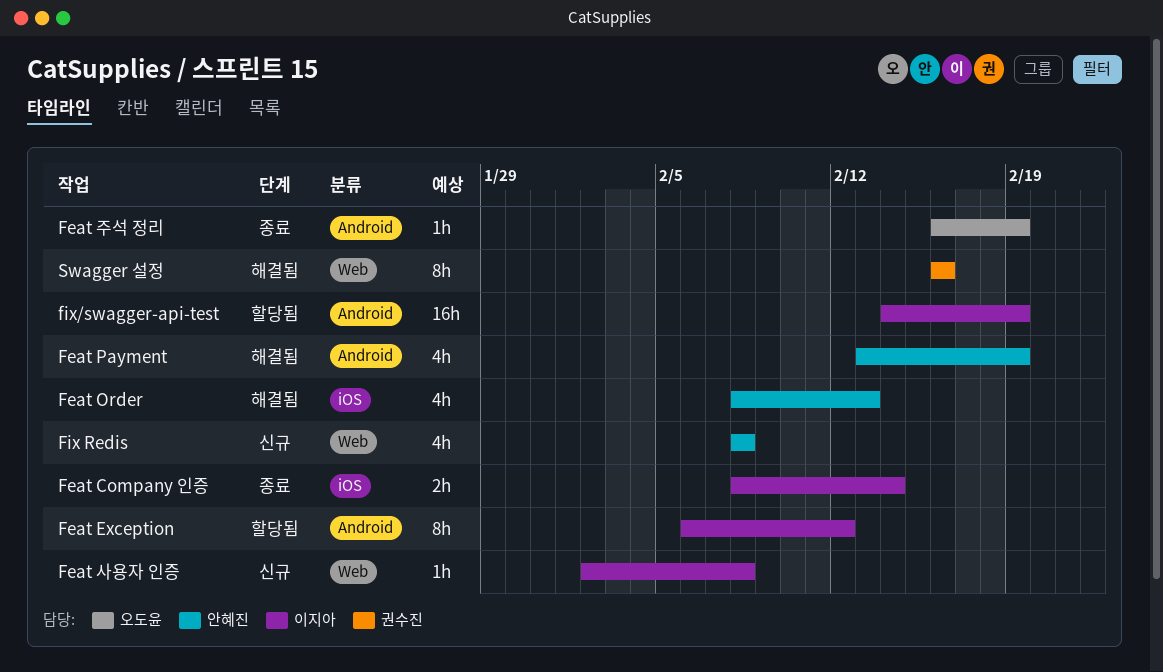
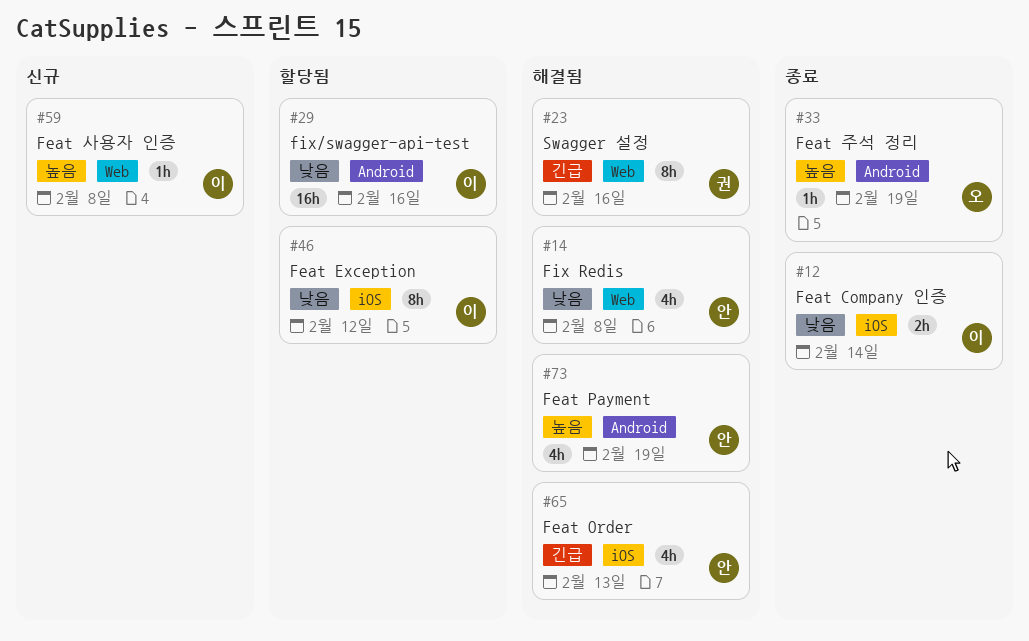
Feat Exception, label: Android -> iOS
Fix Redis, status: 신규 -> 해결됨
fix/swagger-api-test, due: Feb 19 -> Feb 16

